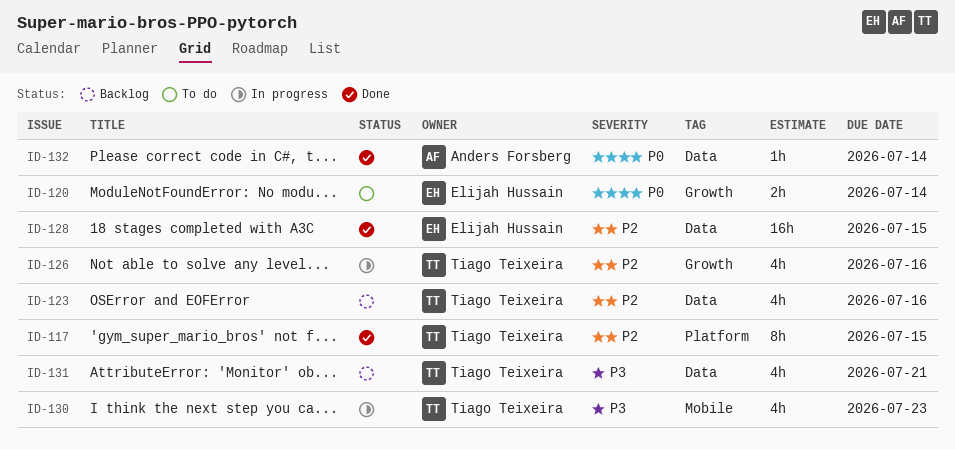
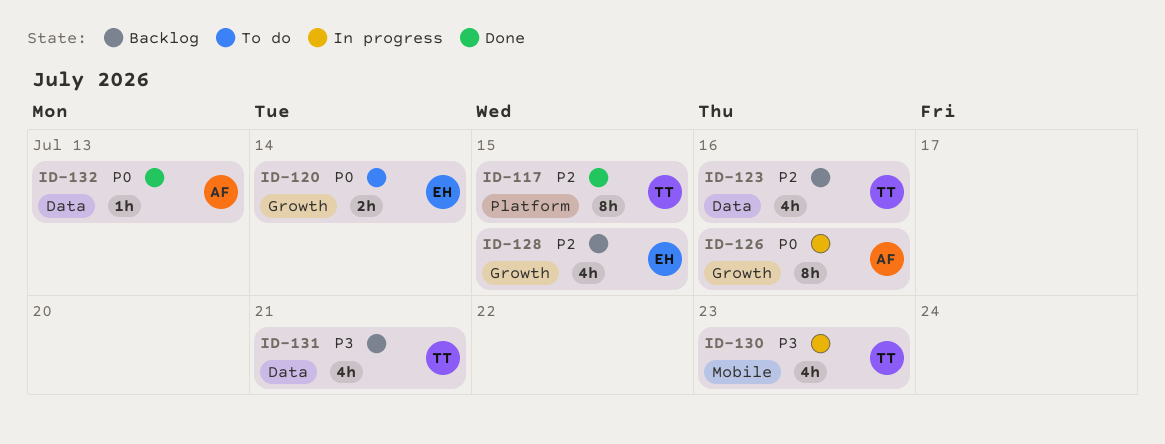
ID-126, owner: Tiago Teixeira -> Anders Forsberg
ID-126, priority: P2 -> P0
ID-126, estimate: 4h -> 8h
ID-128, status: Done -> Backlog
ID-128, label: Data -> Growth
ID-128, estimate: 16h -> 4h
ID-132, due: Jul 14 -> Jul 13

